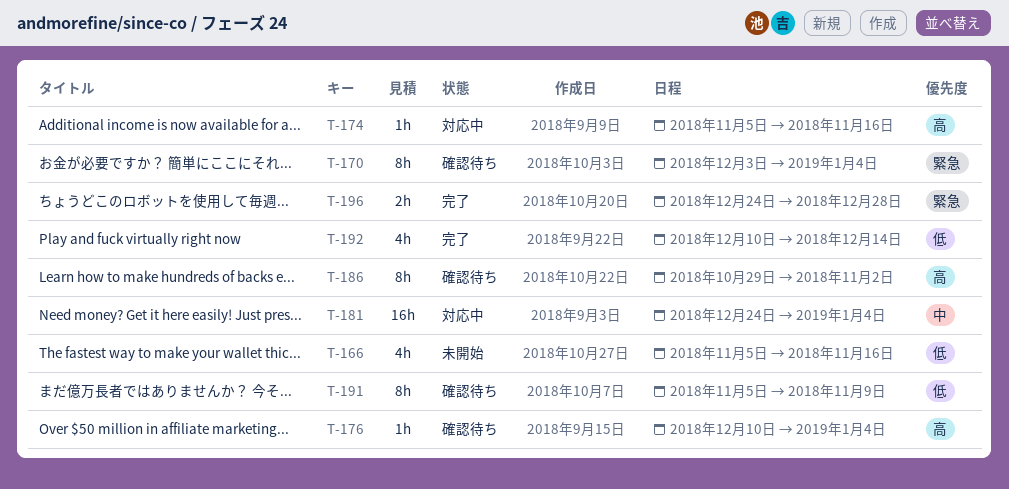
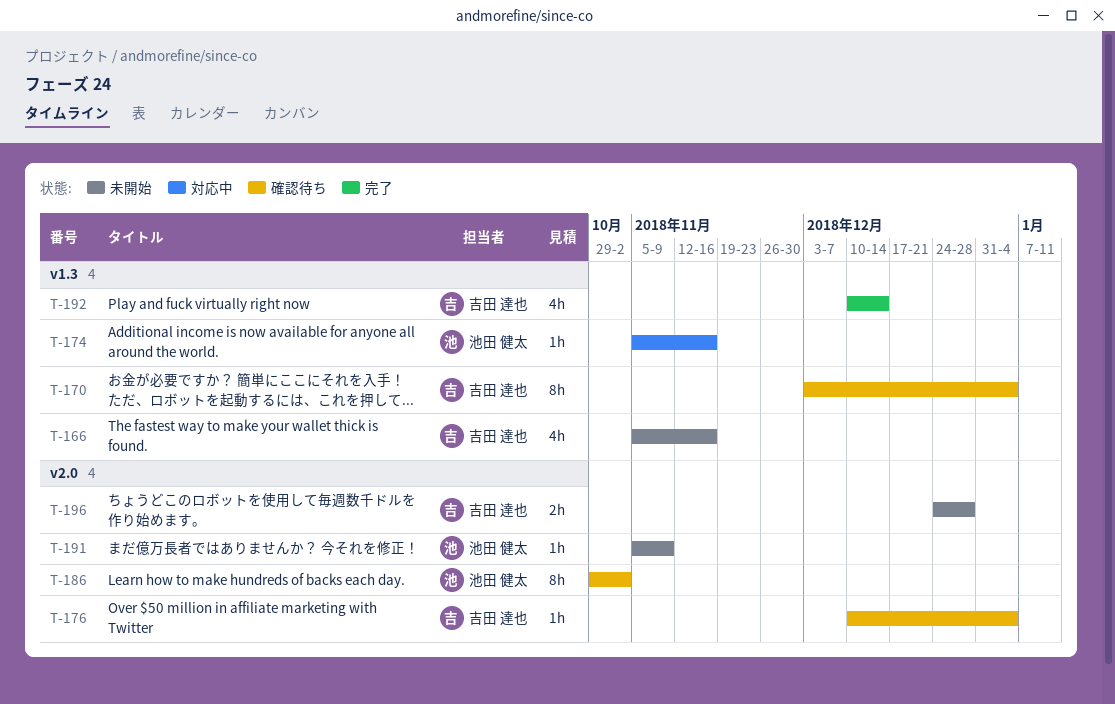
T-181: present -> none
T-191, status: 確認待ち -> 未開始
T-191, estimate: 8h -> 1h
T-196, status: 完了 -> 未開始

